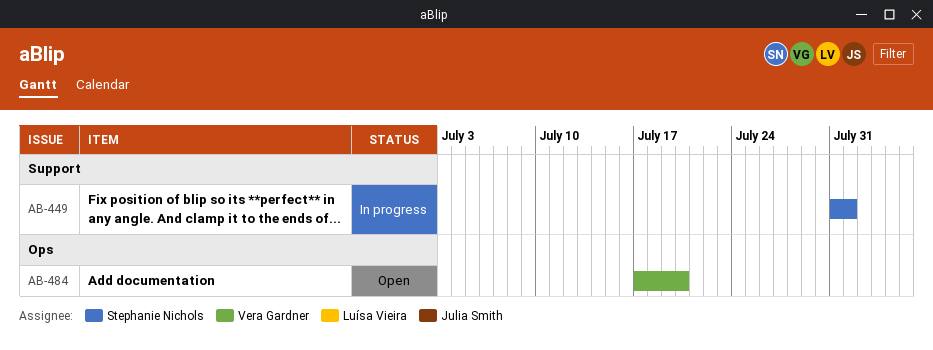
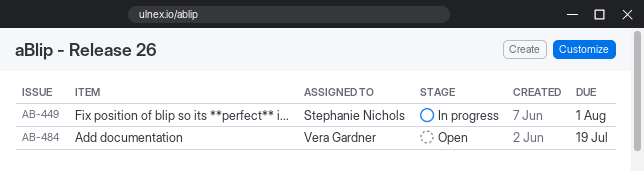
AB-484, due: Jul 20 -> Jul 19

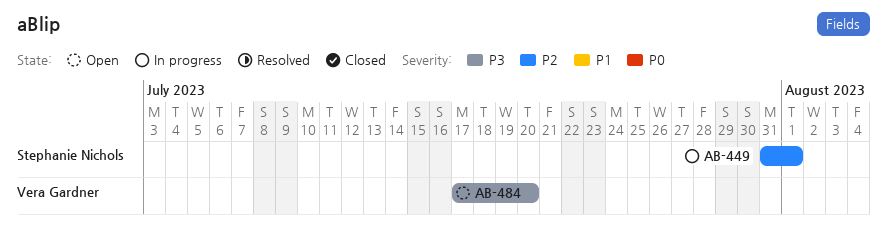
AB-484, due: Jul 19 -> Jul 20

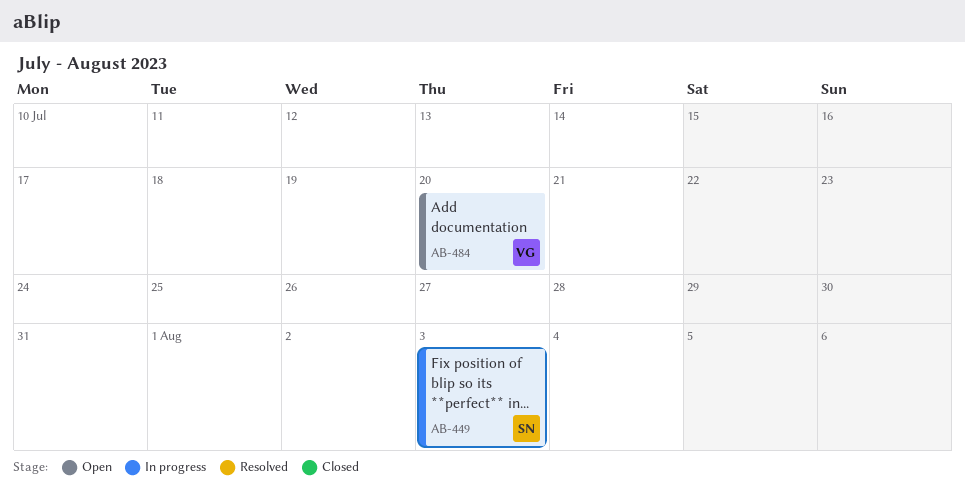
AB-449, due: Aug 1 -> Aug 3

